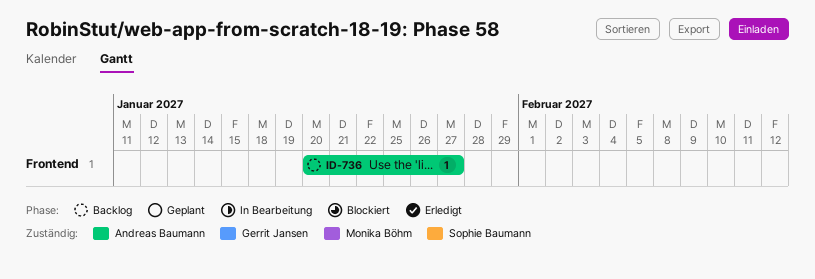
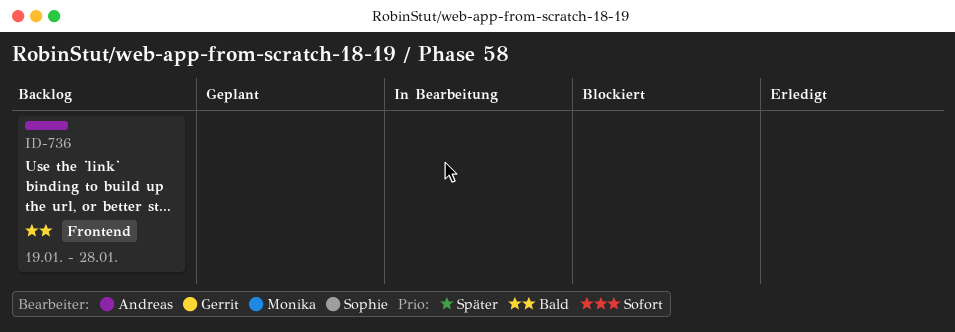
ID-736, start: Jan 20 -> Jan 19
ID-736, due: Jan 27 -> Jan 28

